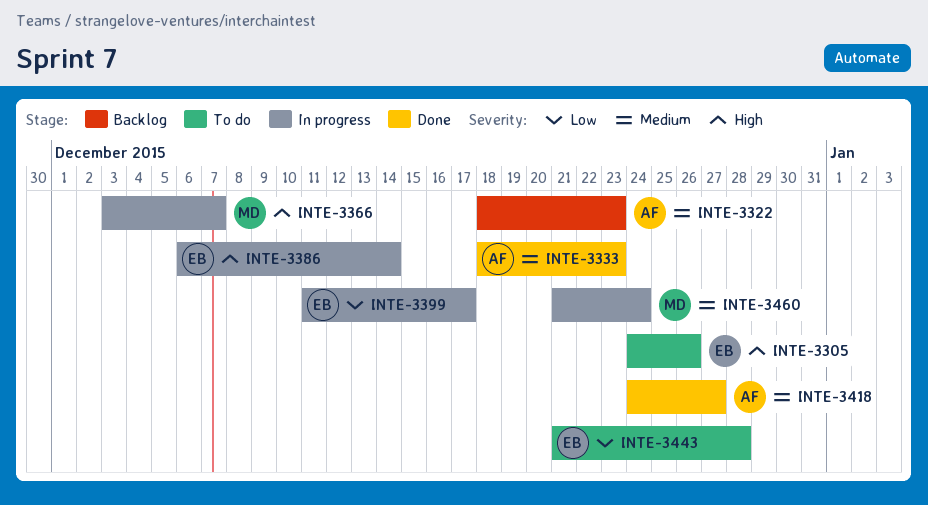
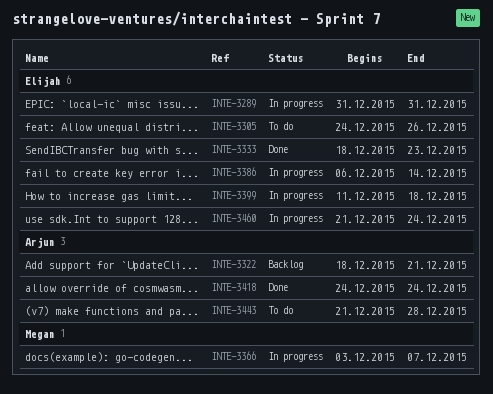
INTE-3289: none -> present
INTE-3322, due: Dec 23 -> Dec 21
INTE-3333, owner: Arjun -> Elijah
INTE-3399, due: Dec 17 -> Dec 18
INTE-3418, due: Dec 27 -> Dec 24
INTE-3443, owner: Elijah -> Arjun
INTE-3460, owner: Megan -> Elijah

